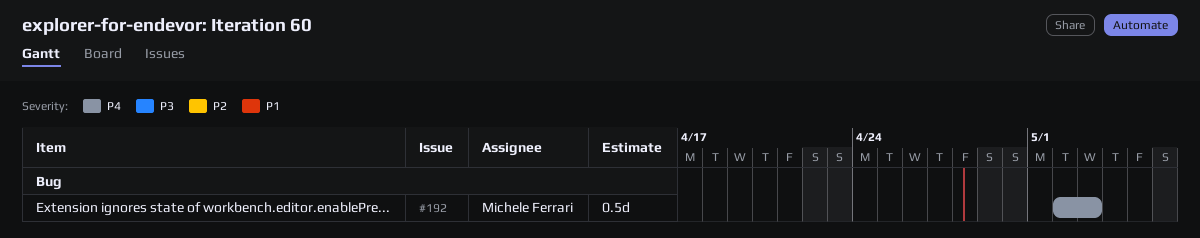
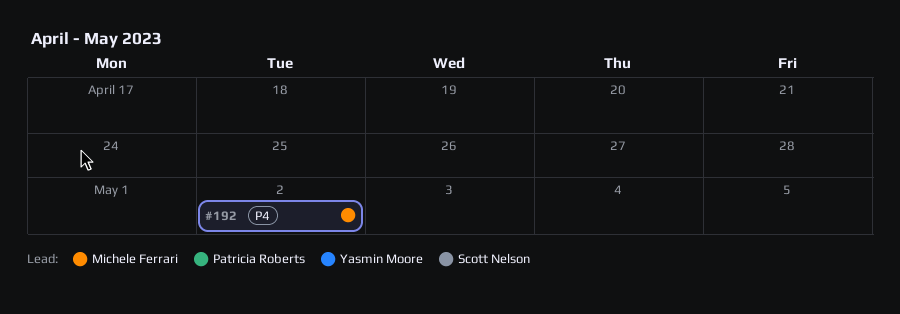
#192, due: May 3 -> May 2

